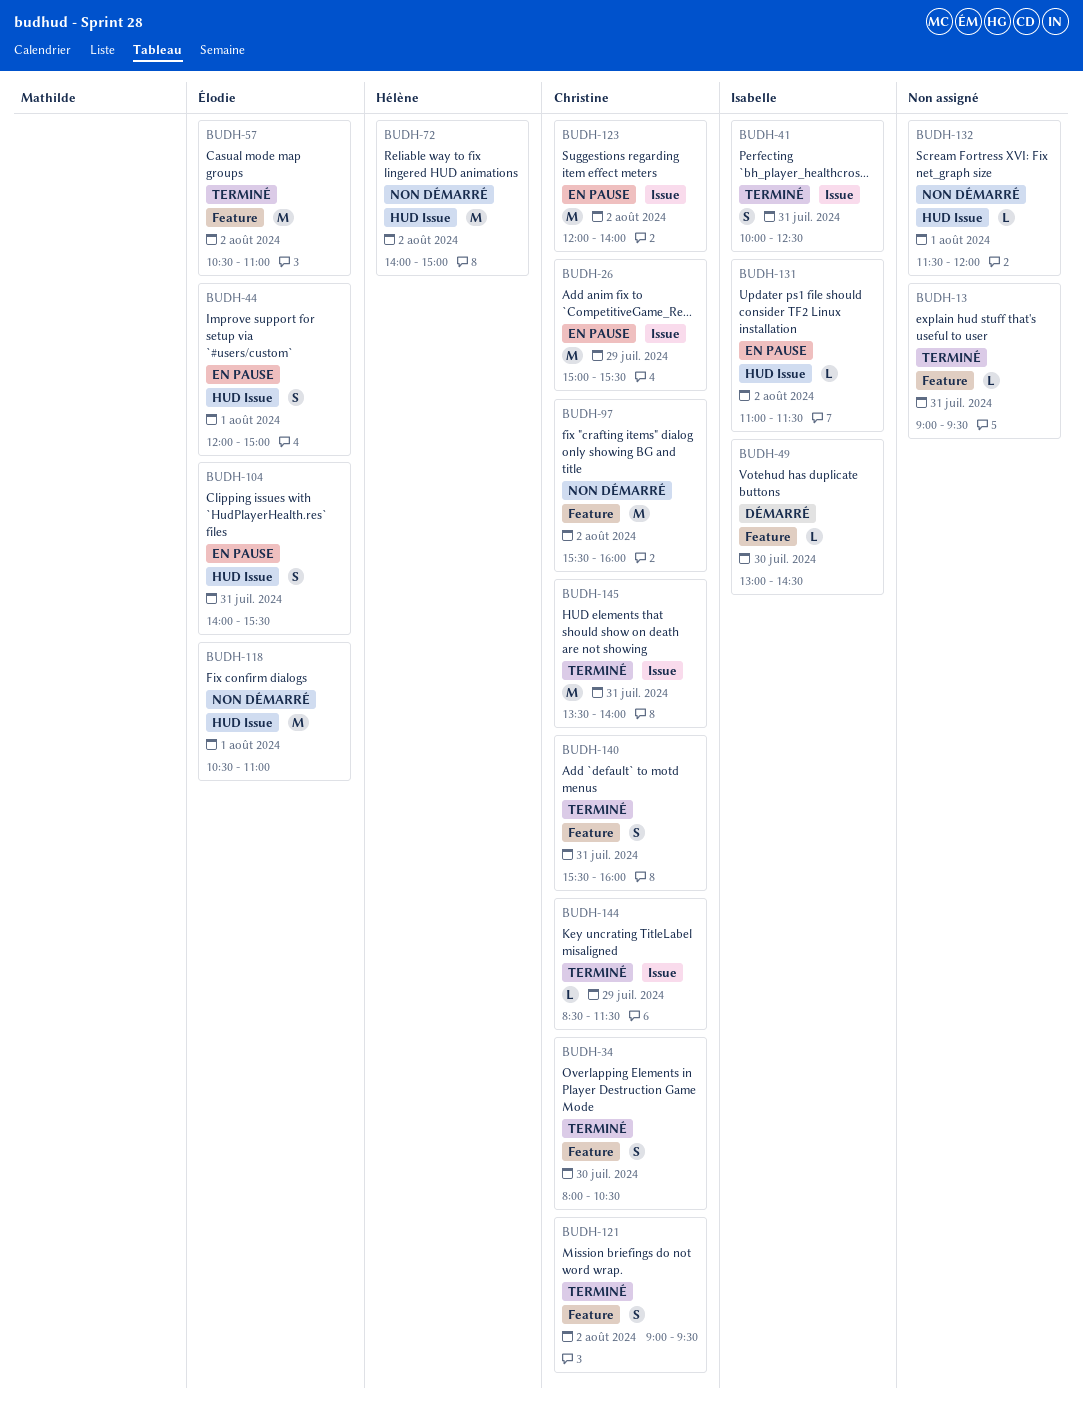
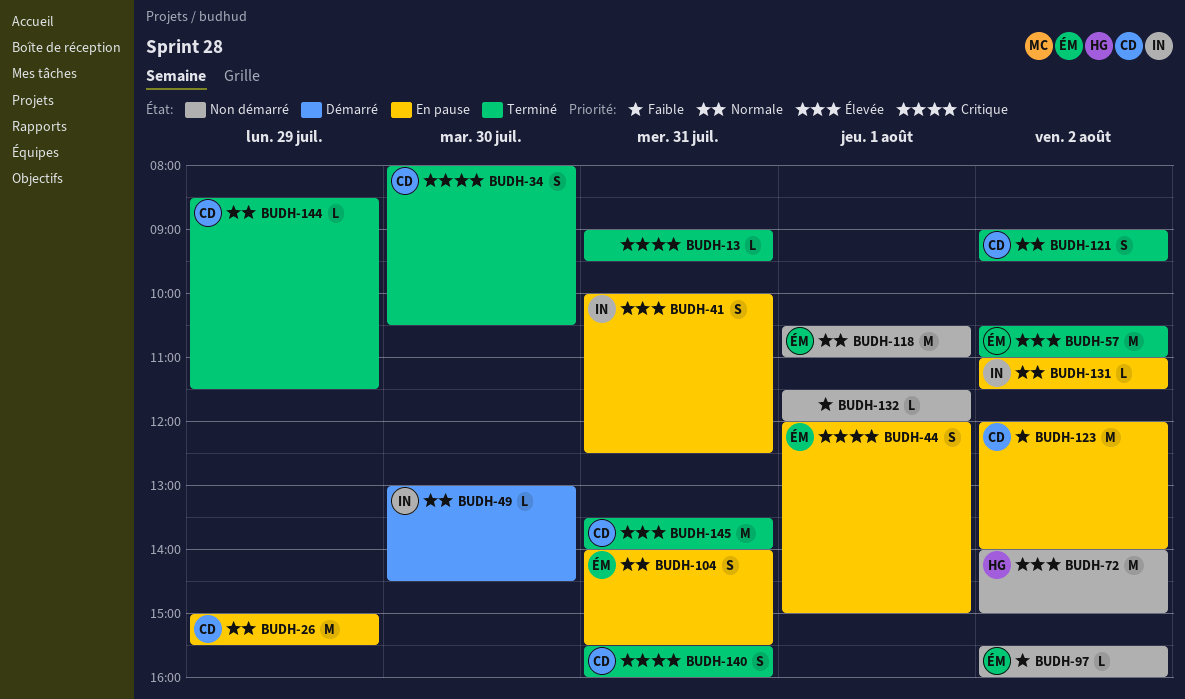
BUDH-41, status: Terminé -> En pause
BUDH-97, owner: Christine -> Élodie
BUDH-97, estimate: M -> L

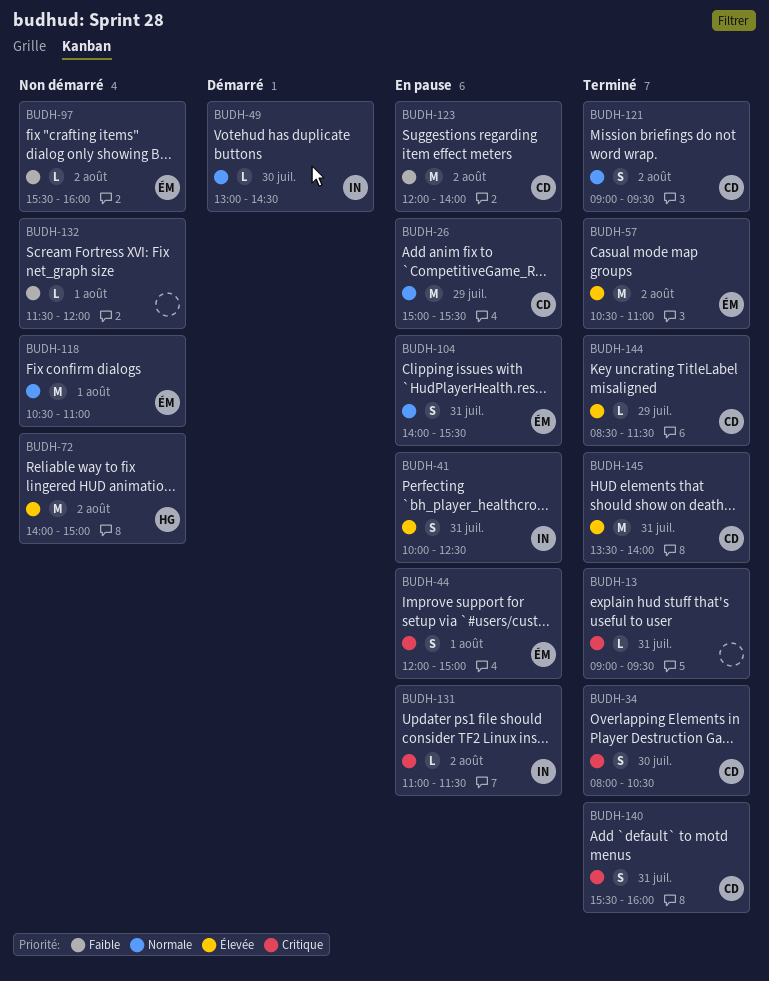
BUDH-131, priority: Normale -> Critique
BUDH-144, priority: Normale -> Élevée

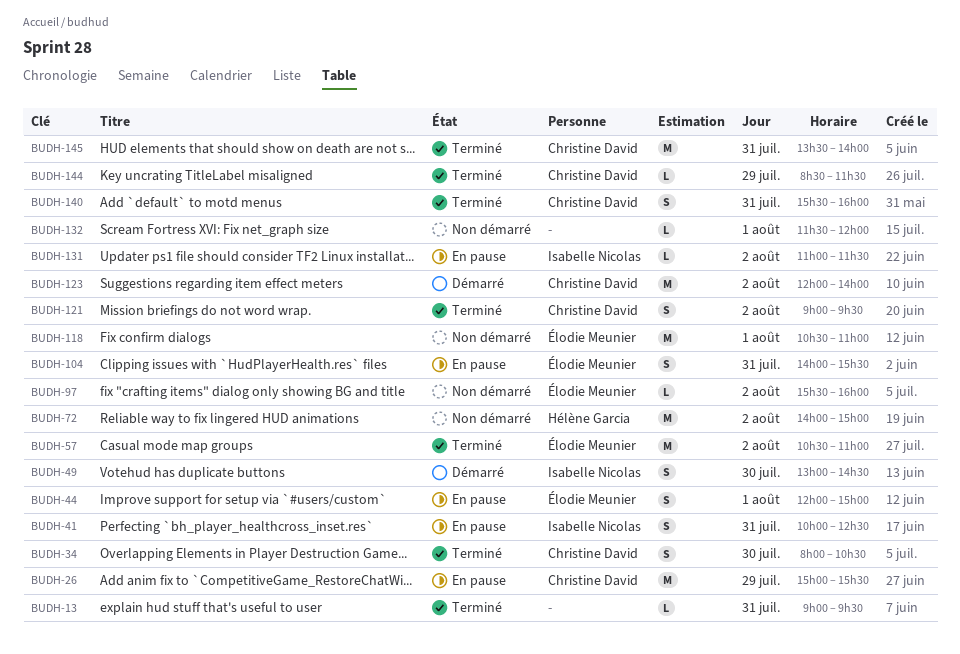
BUDH-49, estimate: L -> S
BUDH-123, status: En pause -> Démarré

